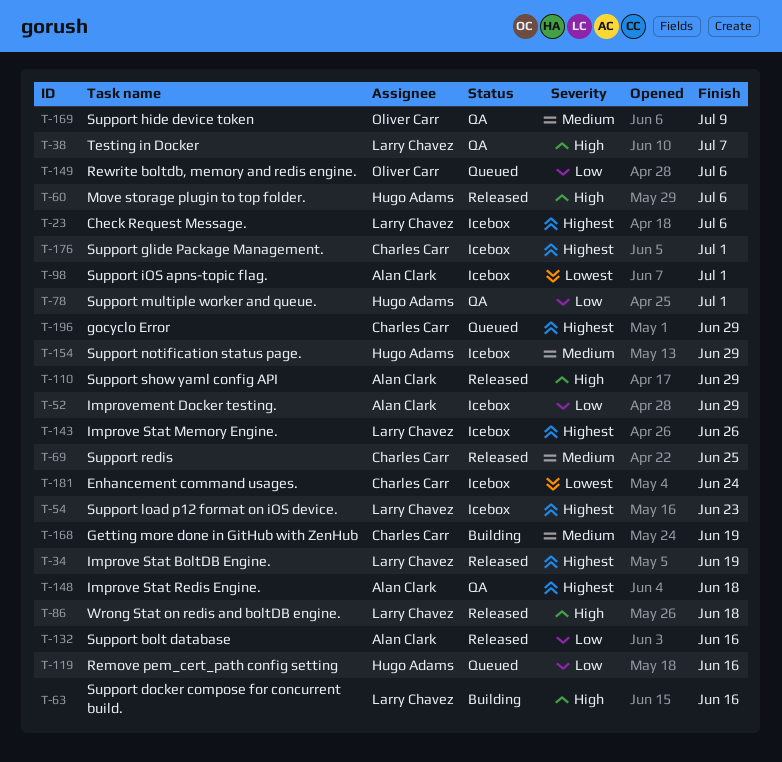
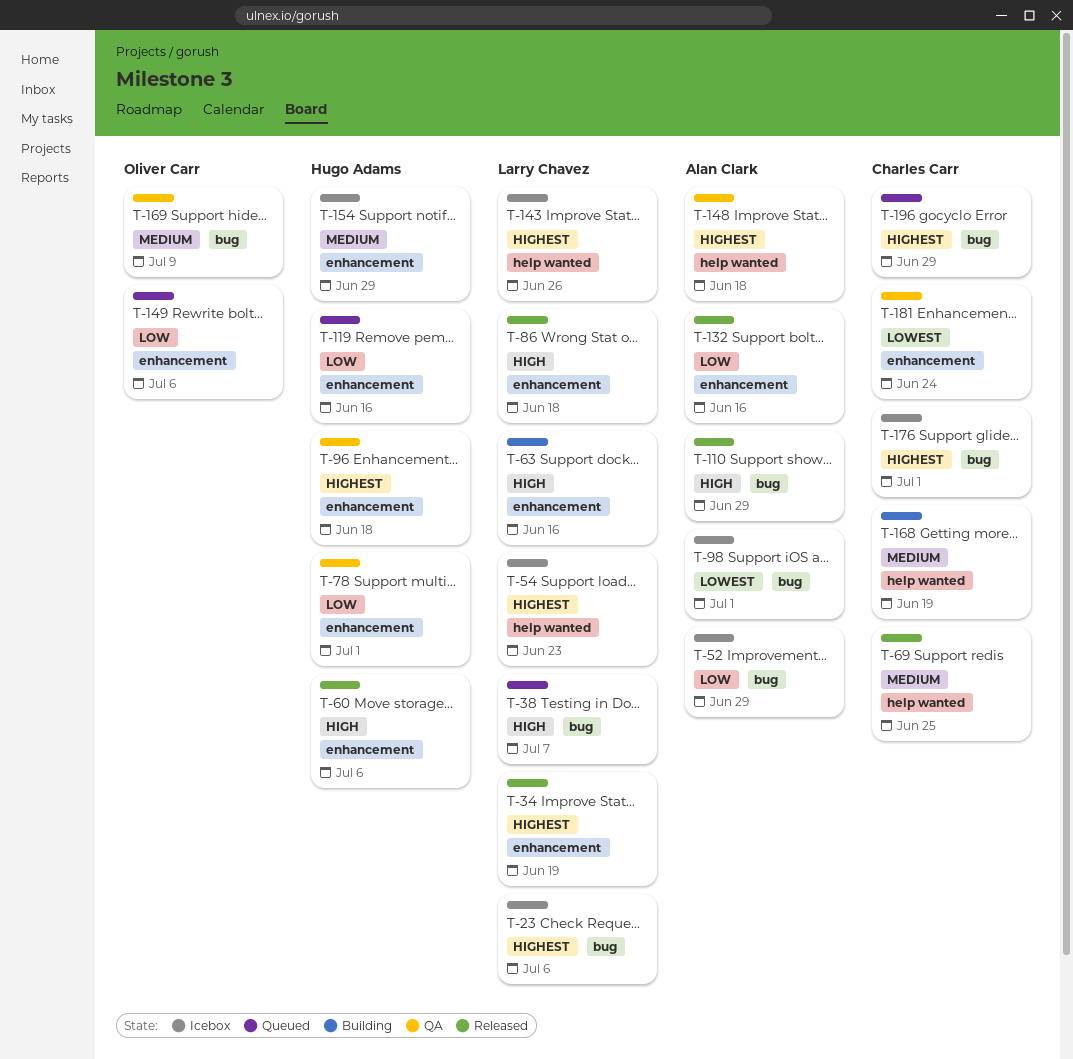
T-38, status: QA -> Queued
T-96: none -> present
T-181, status: Icebox -> QA

